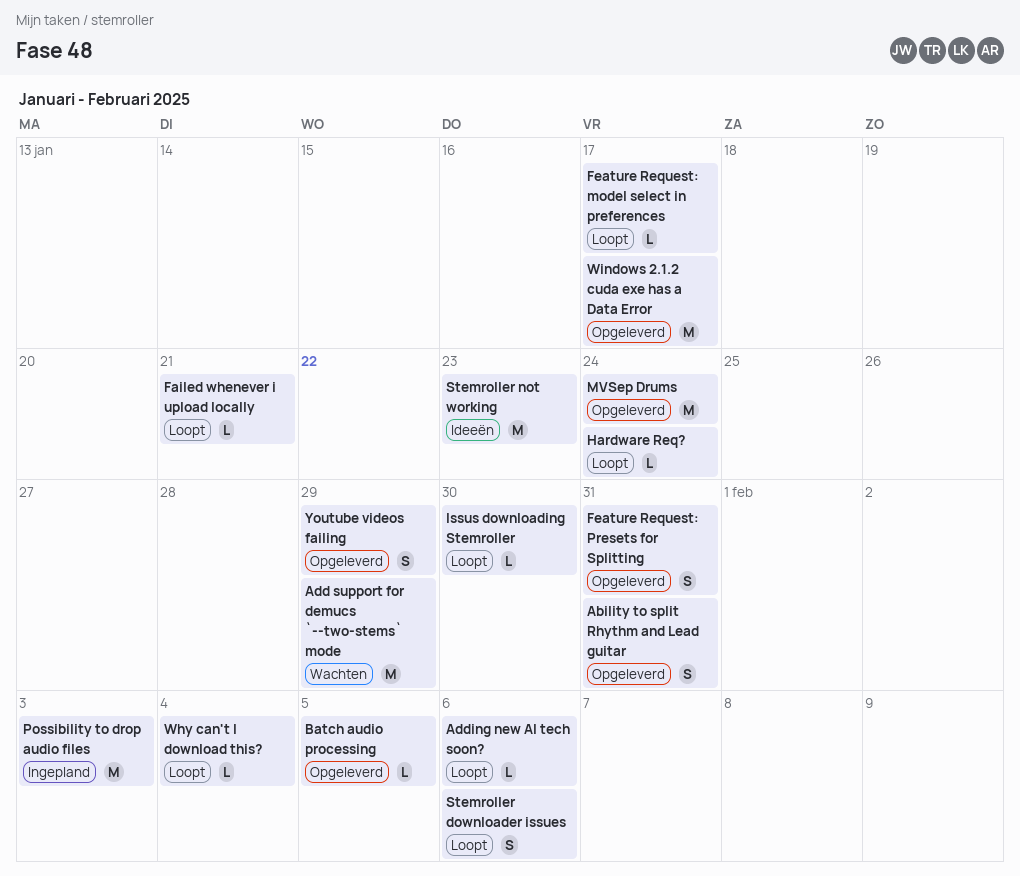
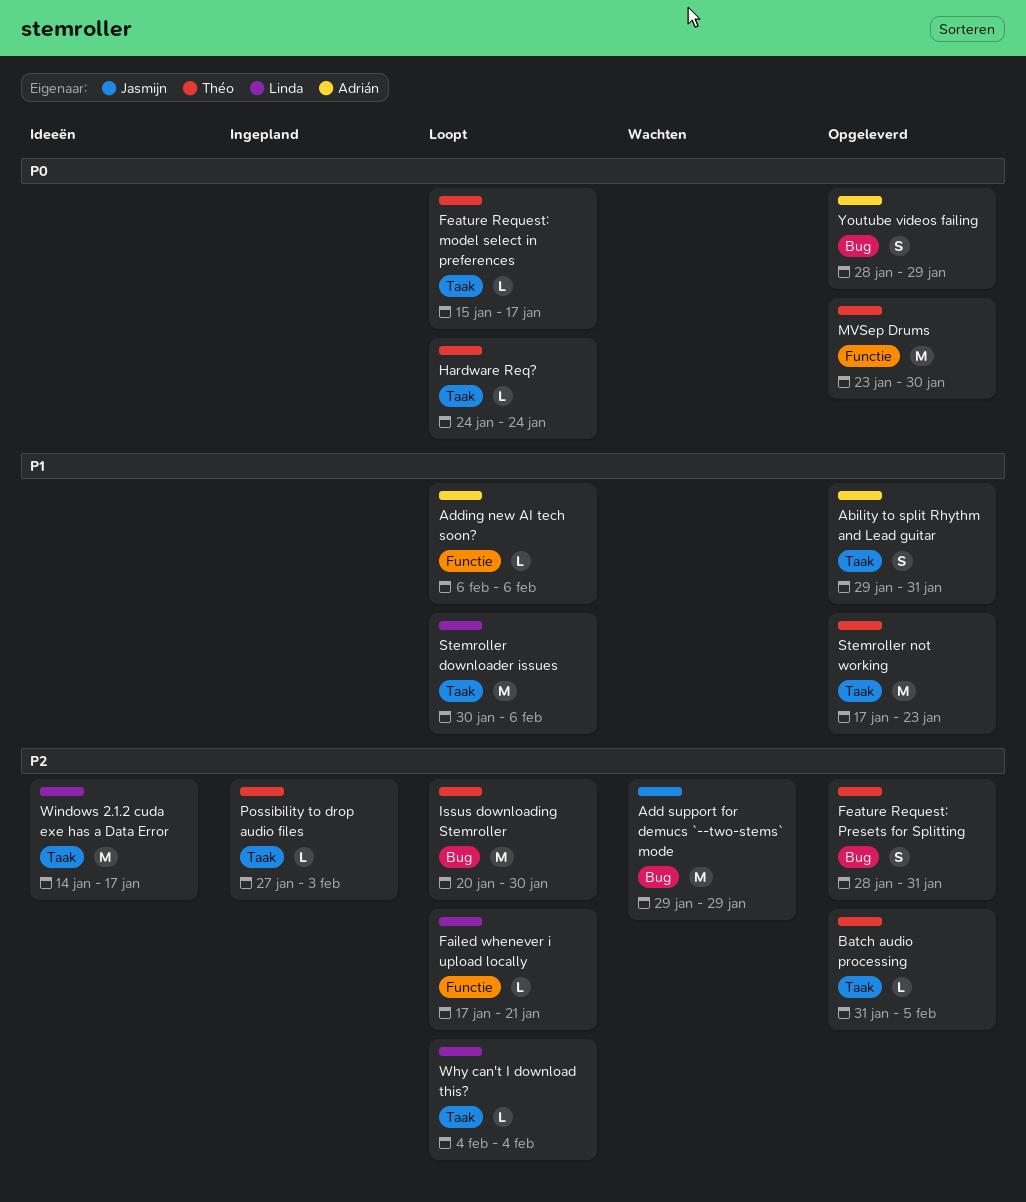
Issus downloading Stemroller, estimate: L -> M
MVSep Drums, due: Jan 24 -> Jan 30
Possibility to drop audio files, estimate: M -> L
Stemroller downloader issues, estimate: S -> M
Stemroller not working, status: Ideeën -> Opgeleverd
Windows 2.1.2 cuda exe has a Data Error, status: Opgeleverd -> Ideeën

